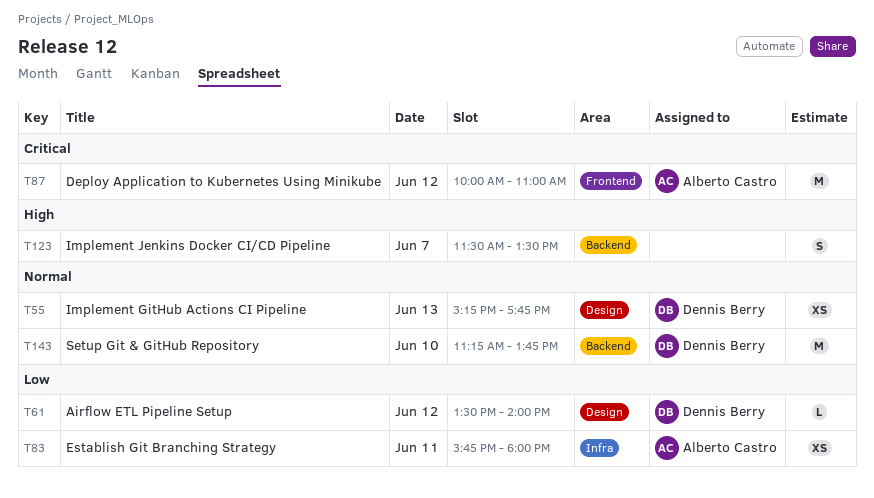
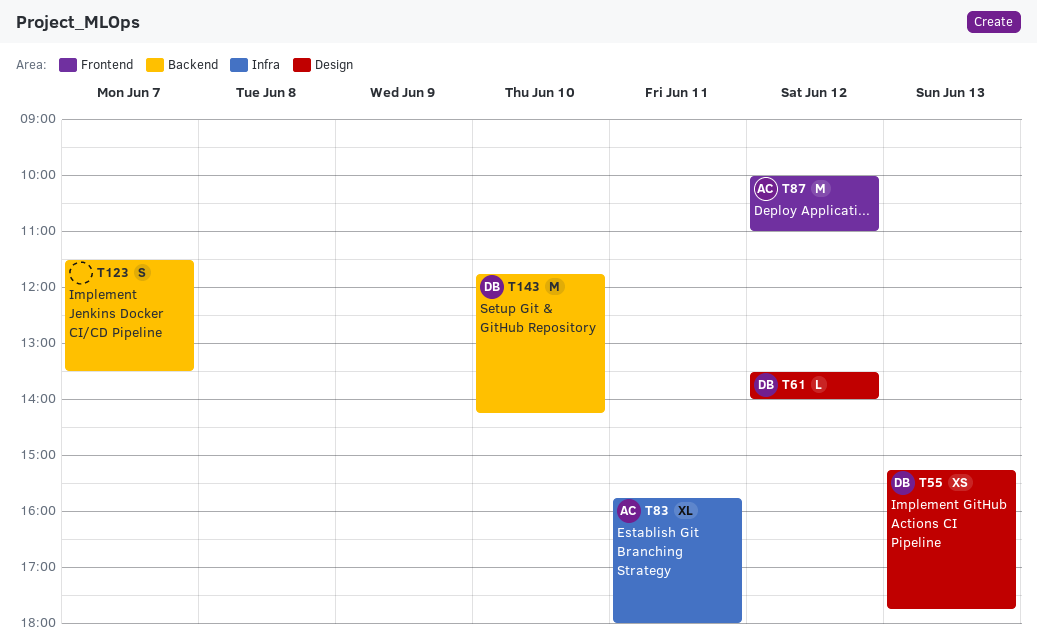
T83, estimate: XS -> XL
T143, begins: 11:15 -> 11:45
T143, ends: 13:45 -> 14:15

